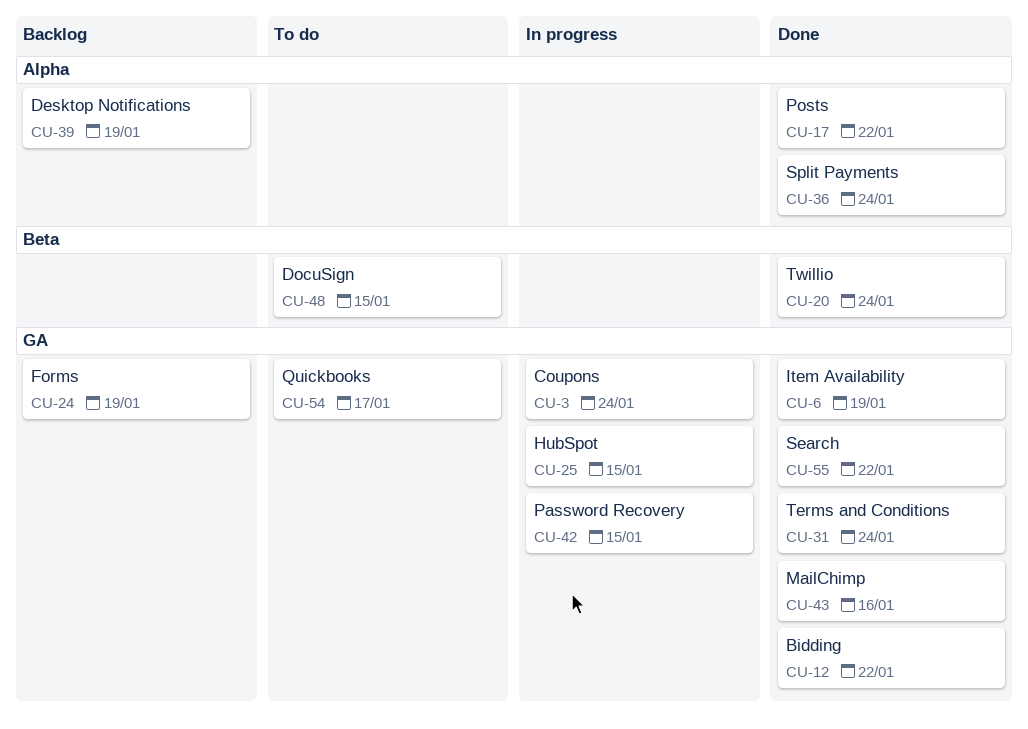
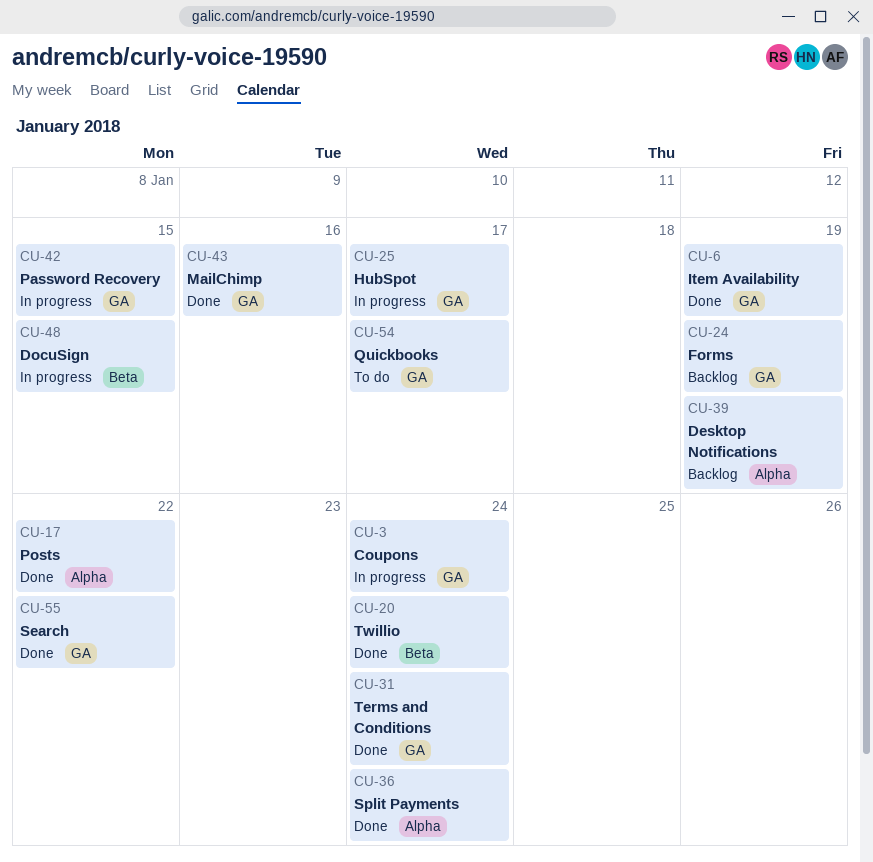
CU-12: present -> none
CU-25, due: Jan 15 -> Jan 17
CU-48, status: To do -> In progress

